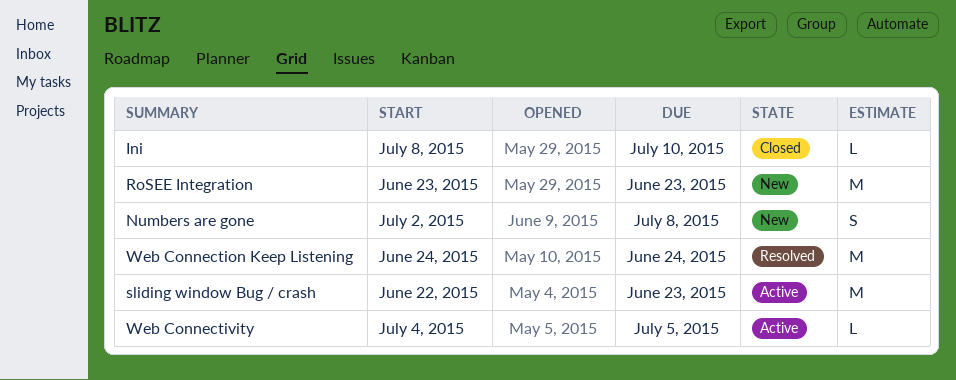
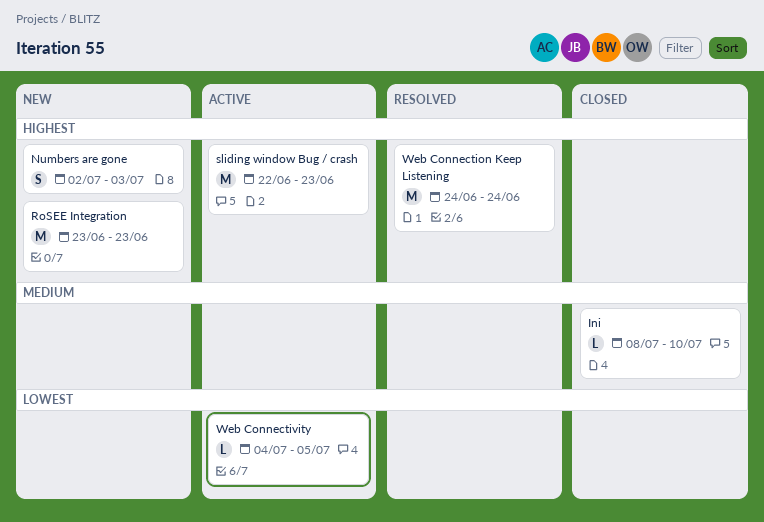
Numbers are gone, due: Jul 8 -> Jul 3

